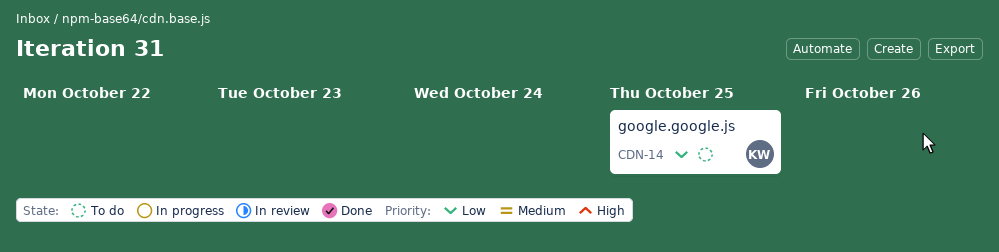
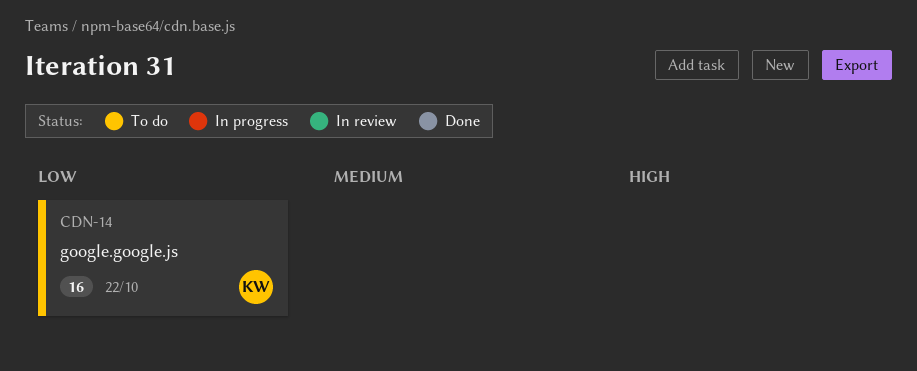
CDN-14, due: Oct 25 -> Oct 22

